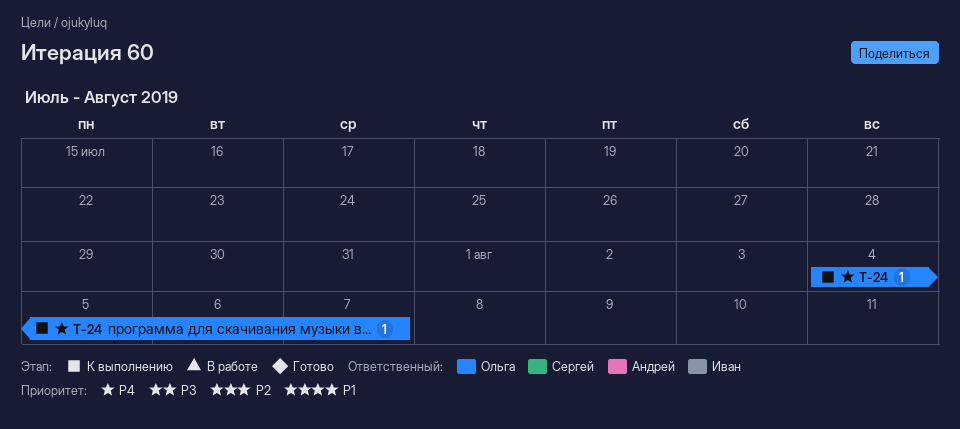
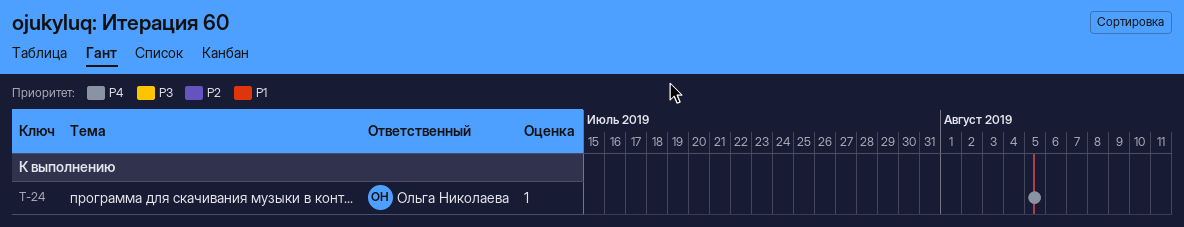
T-24, start: Aug 4 -> Aug 5
T-24, due: Aug 7 -> Aug 5

